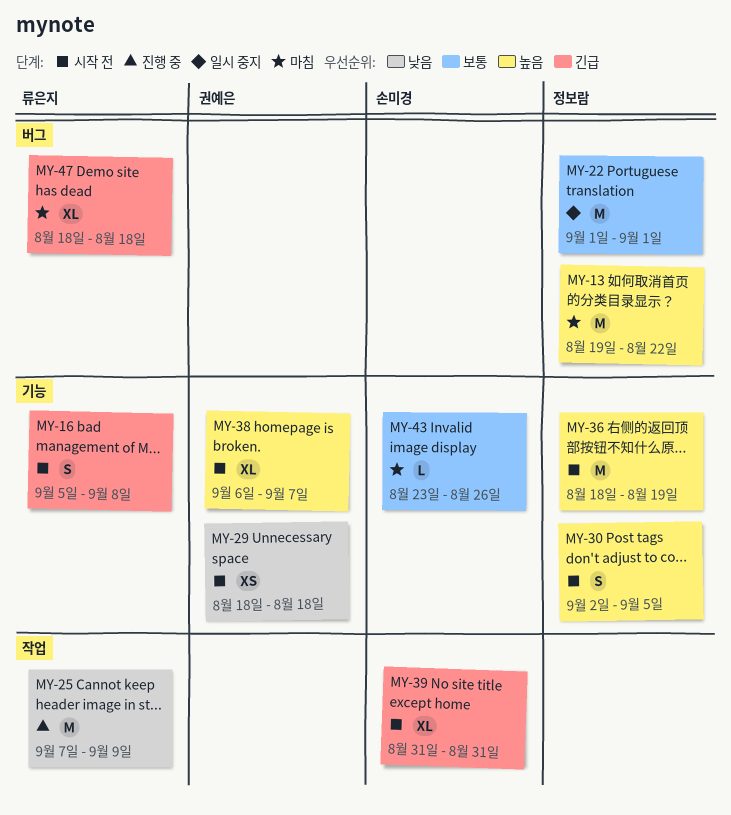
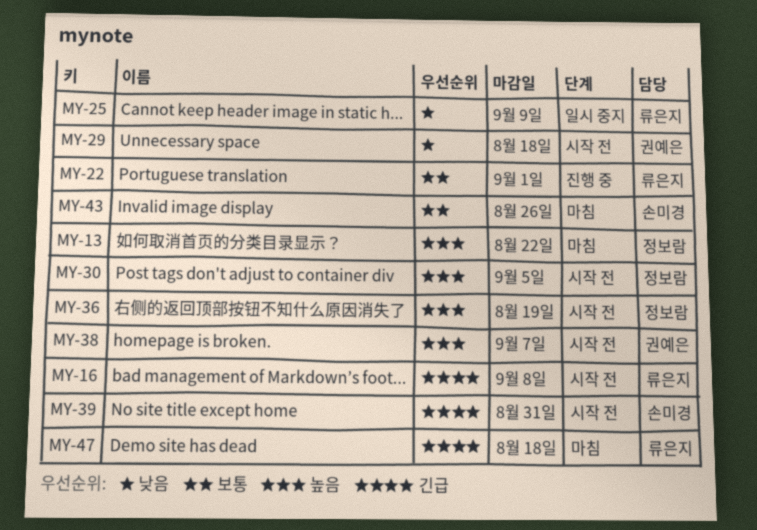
MY-22, status: 일시 중지 -> 진행 중
MY-22, owner: 정보람 -> 류은지
MY-25, status: 진행 중 -> 일시 중지

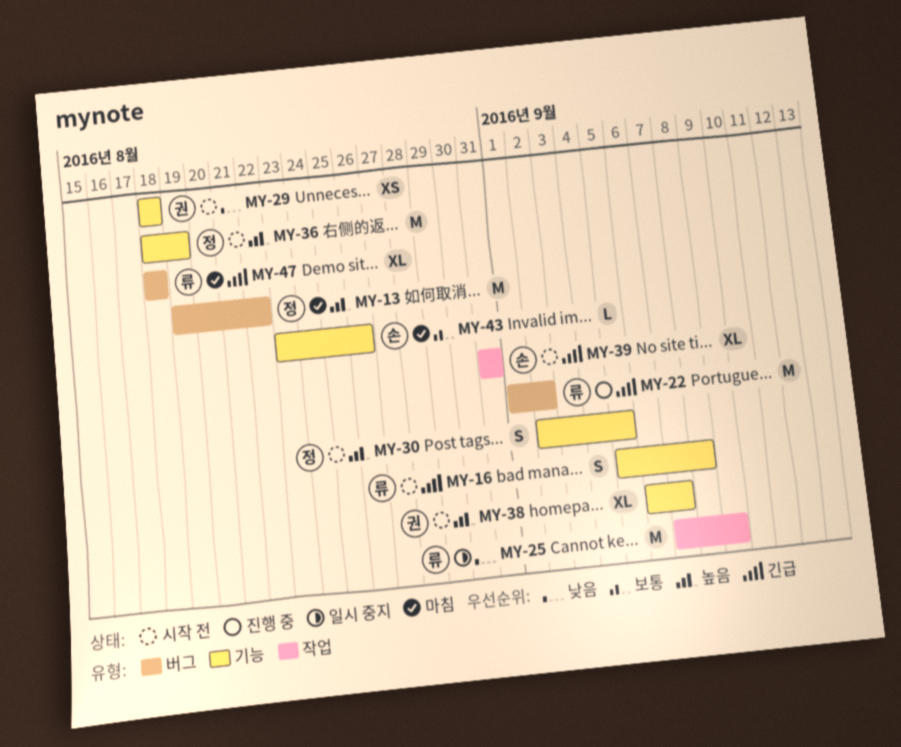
MY-22, priority: 보통 -> 긴급
MY-22, due: Sep 1 -> Sep 2

